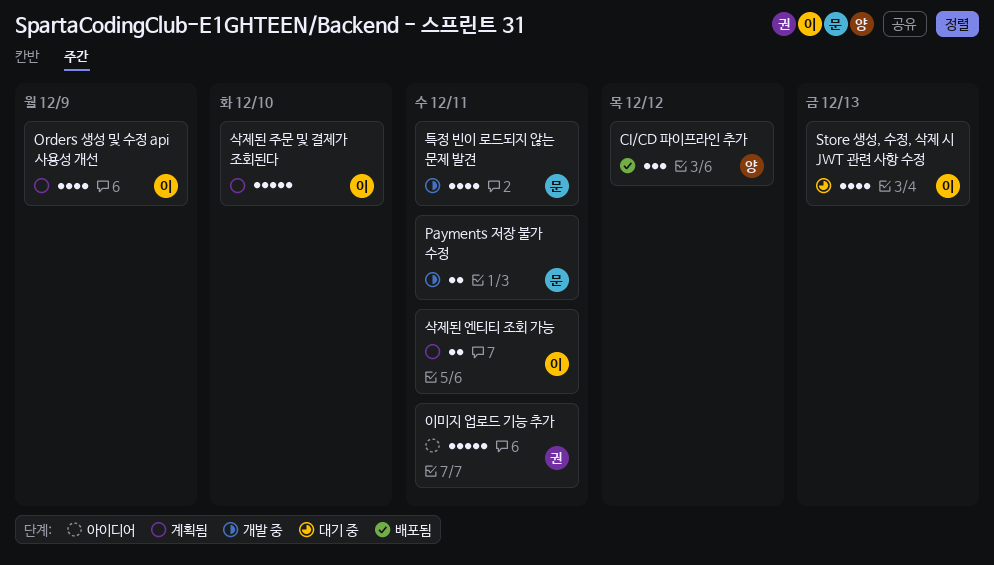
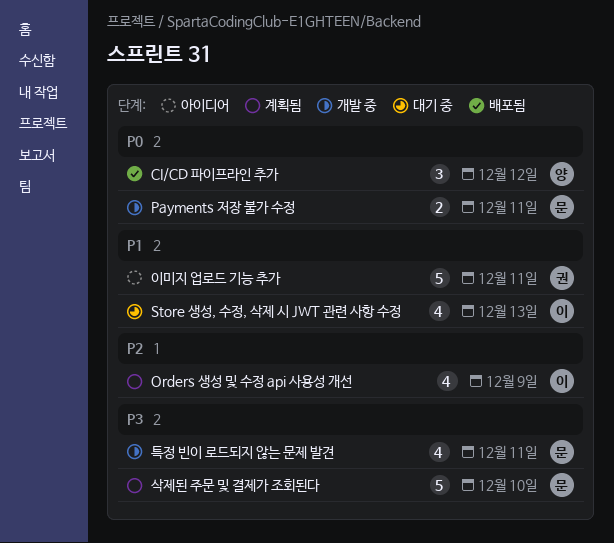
삭제된 엔티티 조회 가능: present -> none
삭제된 주문 및 결제가 조회된다, owner: 이 -> 문

